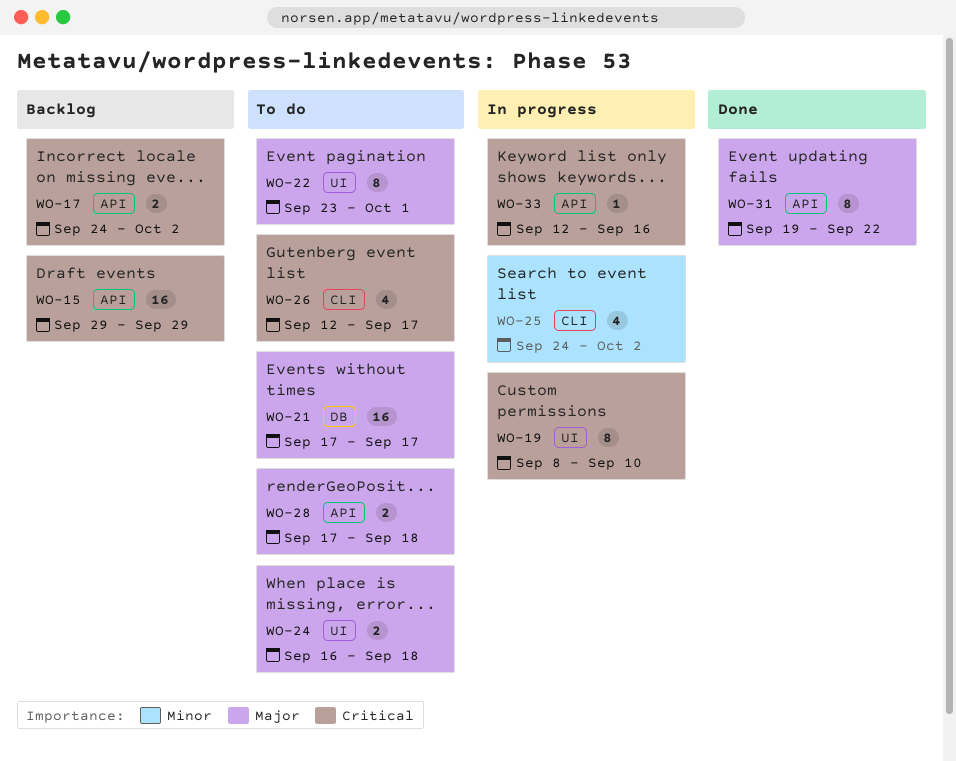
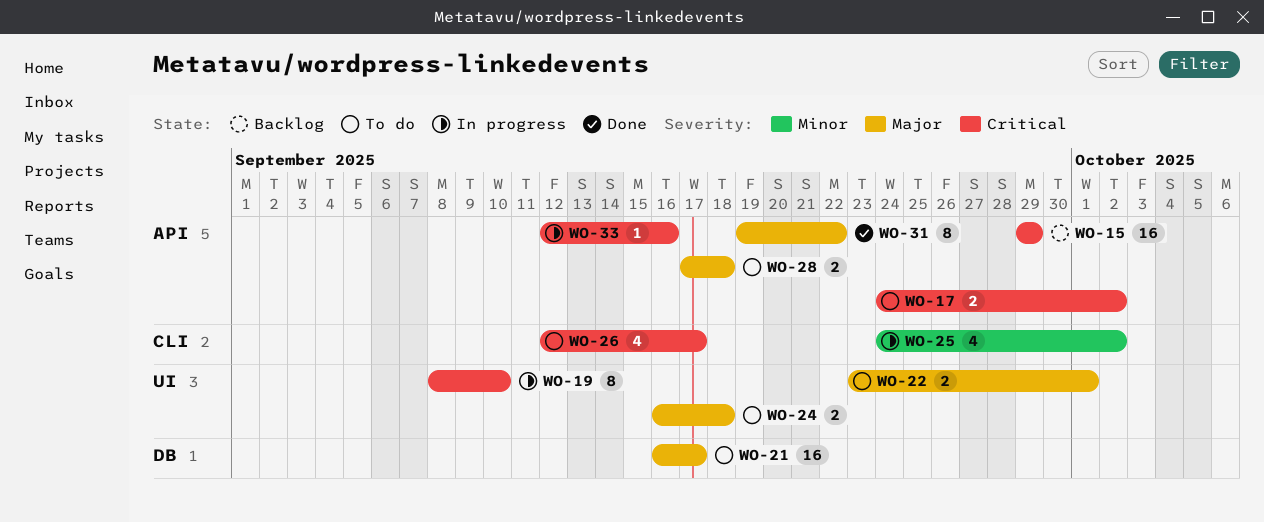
WO-17, status: Backlog -> To do
WO-21, start: Sep 17 -> Sep 16
WO-22, estimate: 8 -> 2

